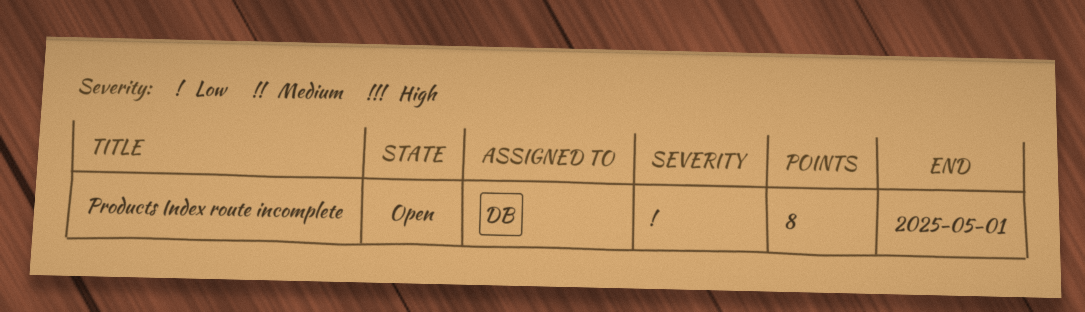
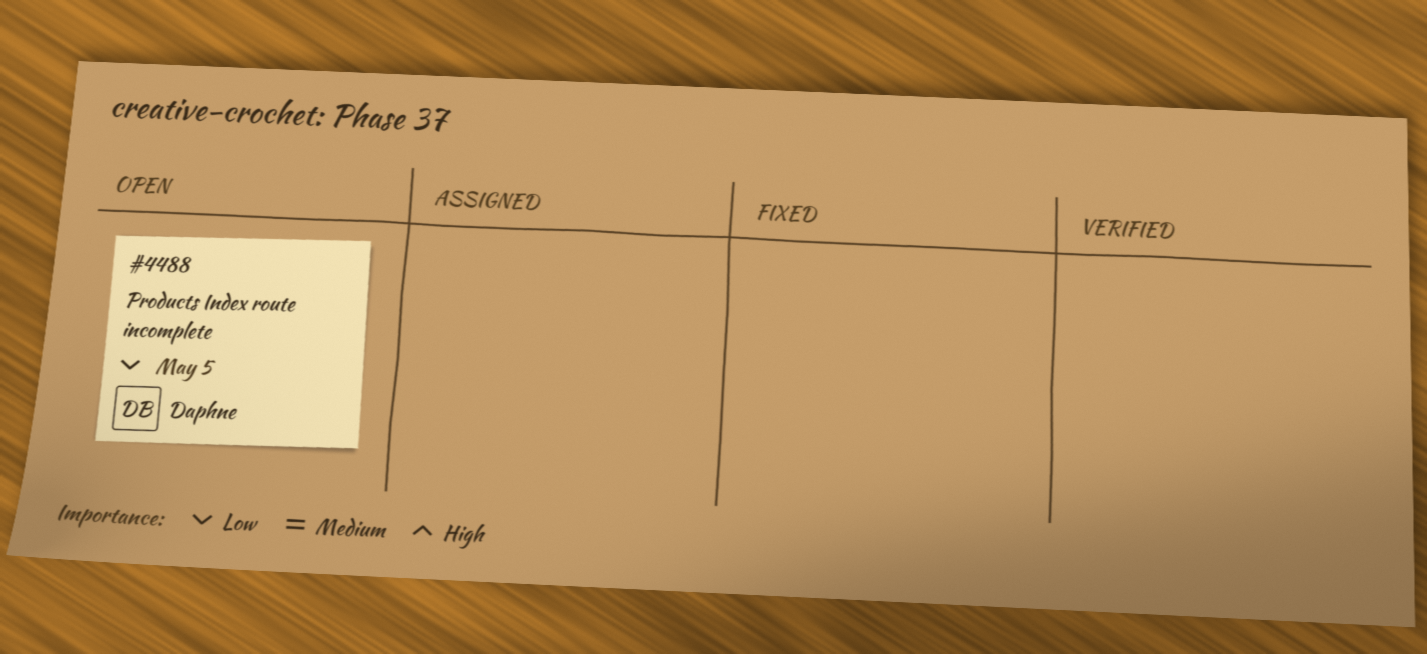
Products Index route incomplete, due: May 1 -> May 5

